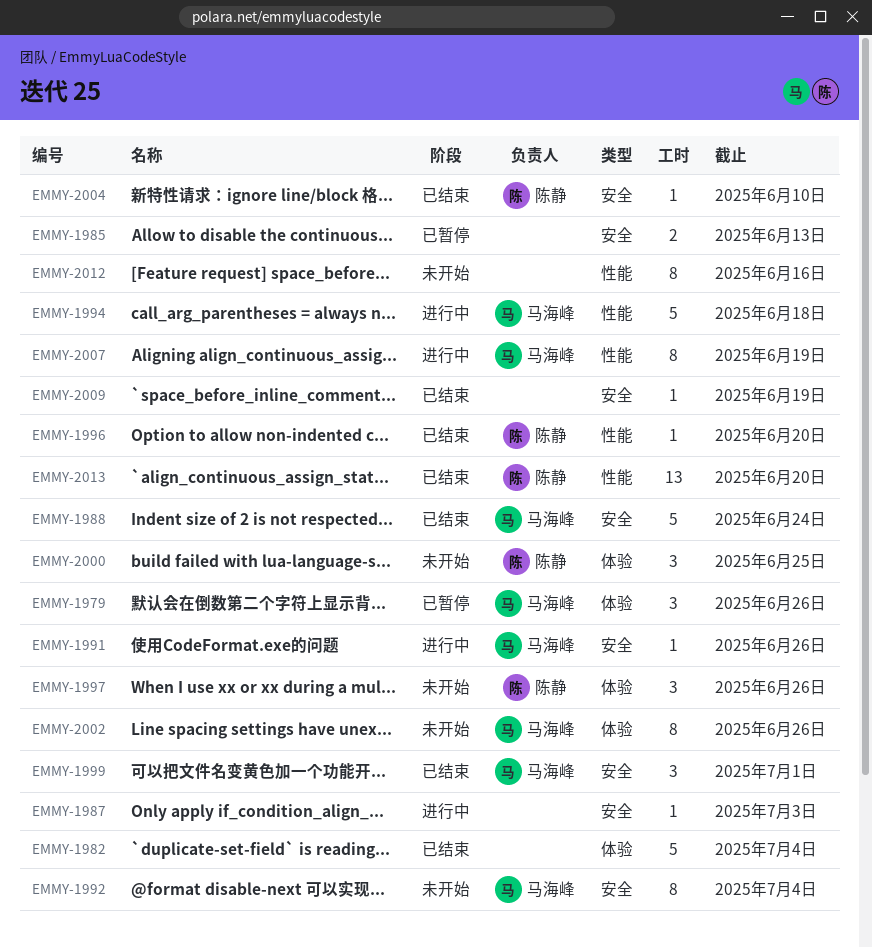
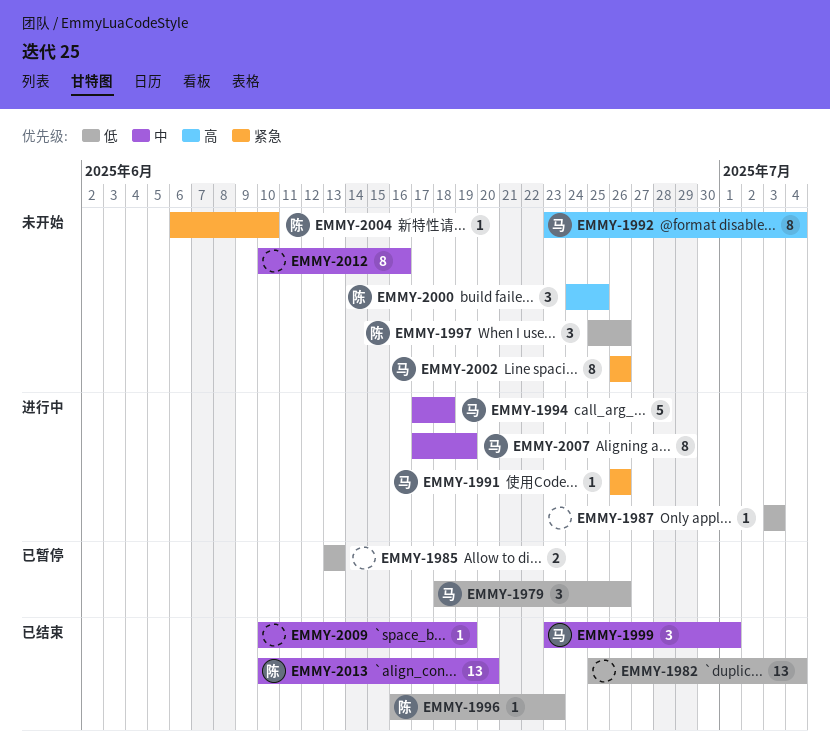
EMMY-1982, estimate: 5 -> 13
EMMY-1988: present -> none
EMMY-1996, due: Jun 20 -> Jun 23
EMMY-2004, status: 已结束 -> 未开始

